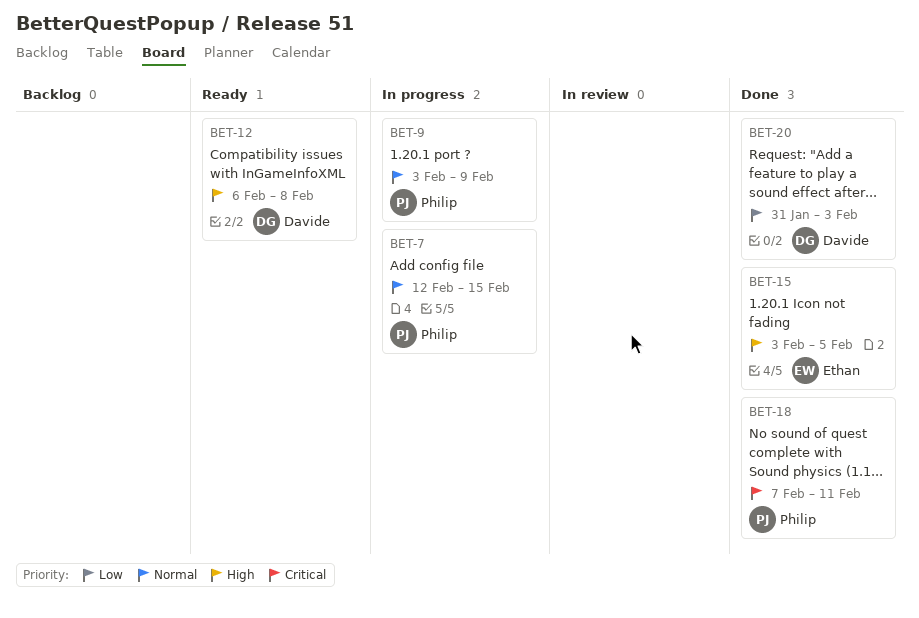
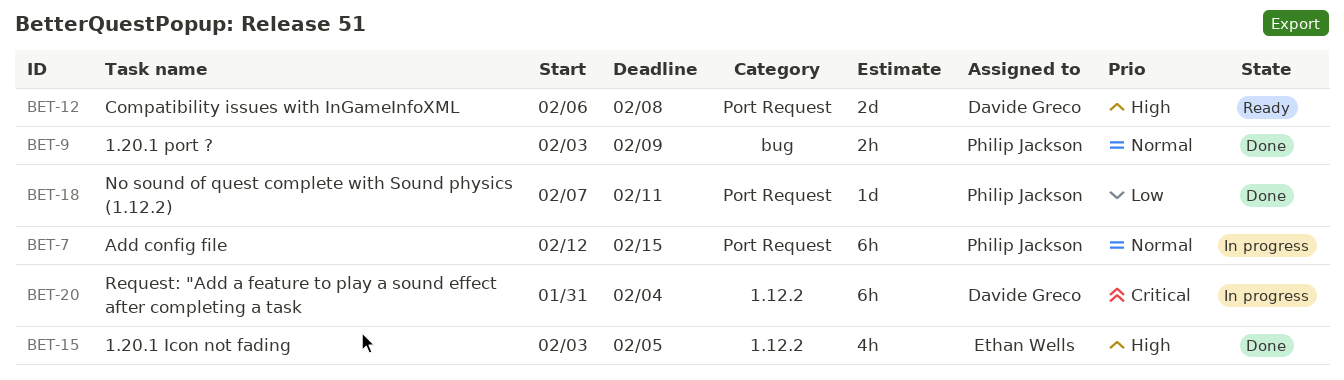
BET-9, status: In progress -> Done
BET-18, priority: Critical -> Low
BET-20, status: Done -> In progress
BET-20, priority: Low -> Critical
BET-20, due: Feb 3 -> Feb 4

